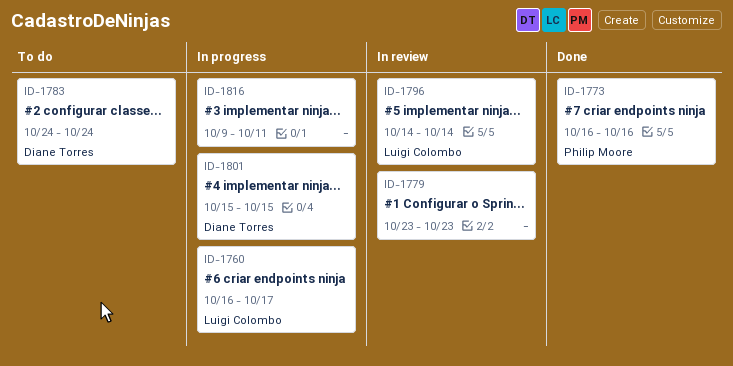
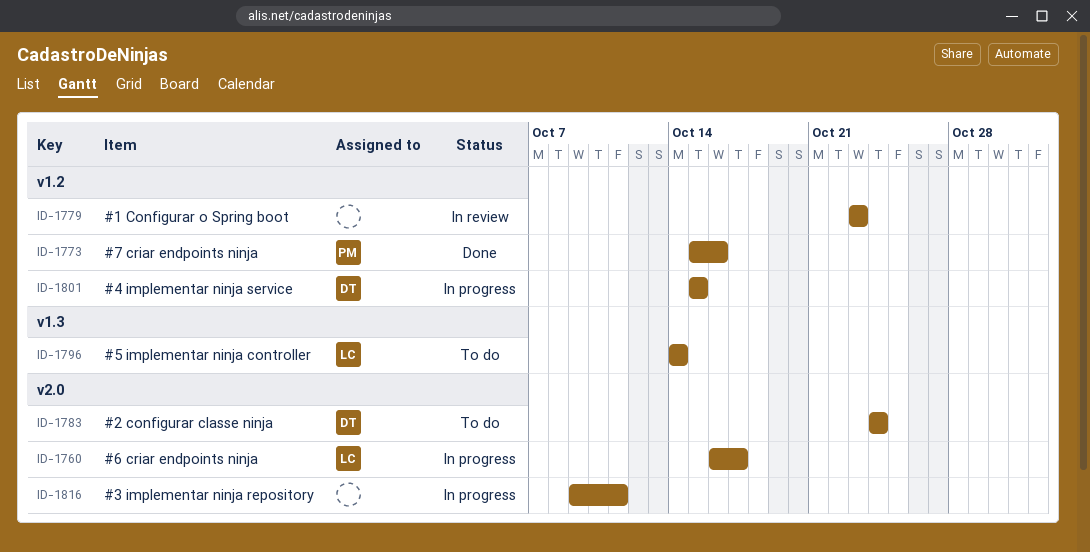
ID-1773, start: Oct 16 -> Oct 15
ID-1796, status: In review -> To do

